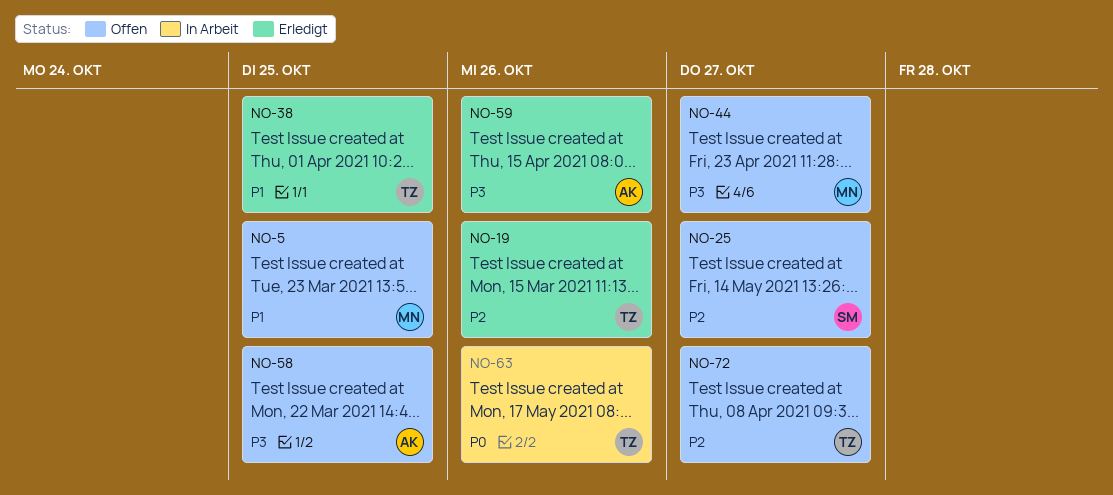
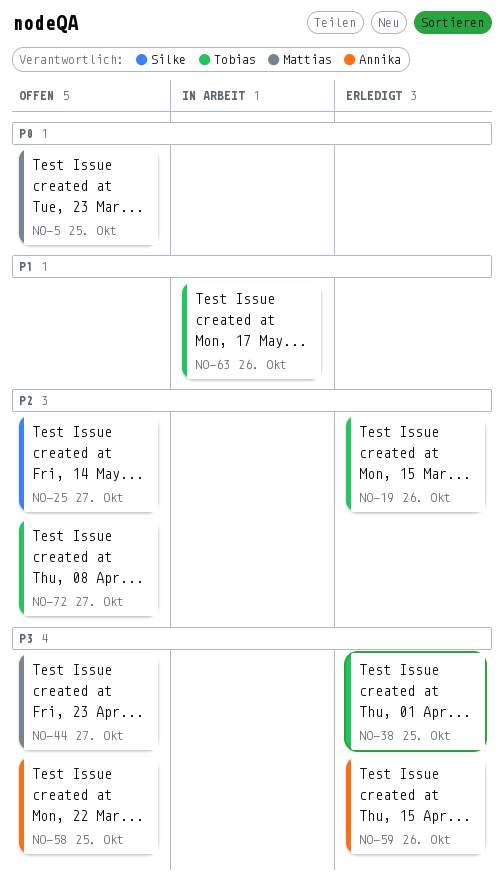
NO-5, priority: P1 -> P0
NO-38, priority: P1 -> P3
NO-63, priority: P0 -> P1

